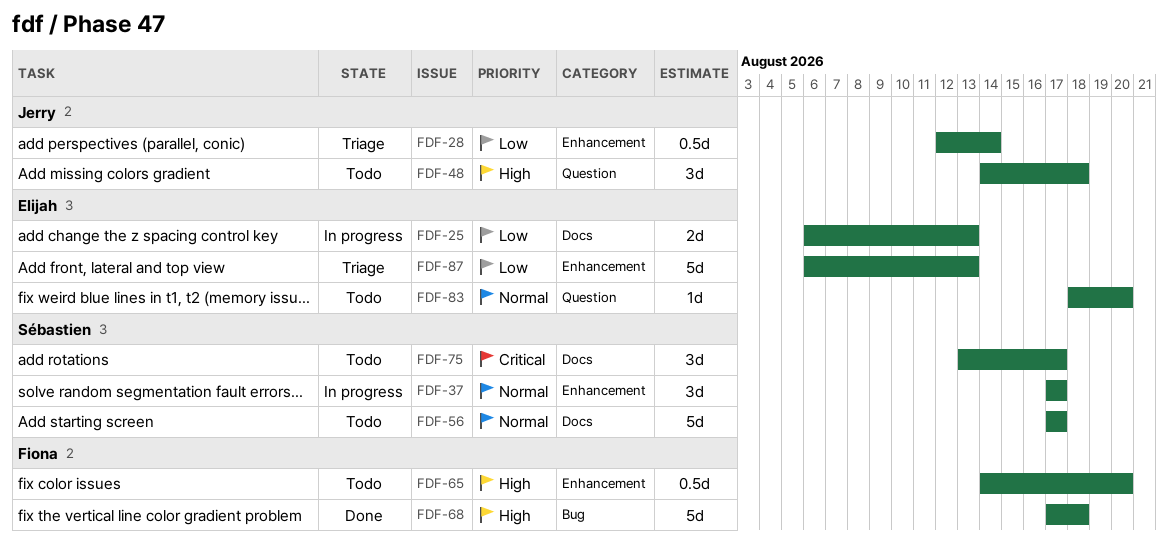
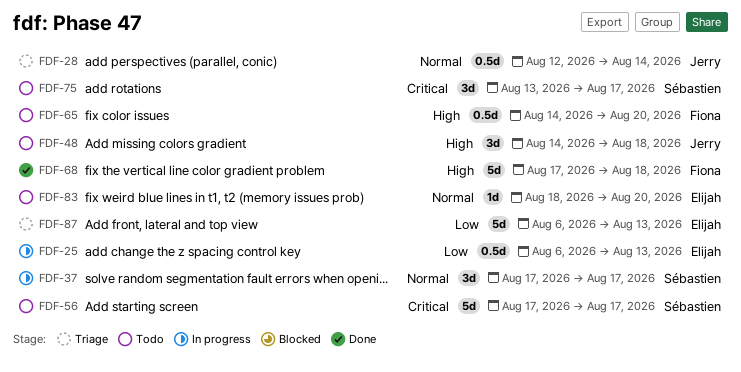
FDF-25, estimate: 2d -> 0.5d
FDF-28, priority: Low -> Normal
FDF-56, priority: Normal -> Critical

